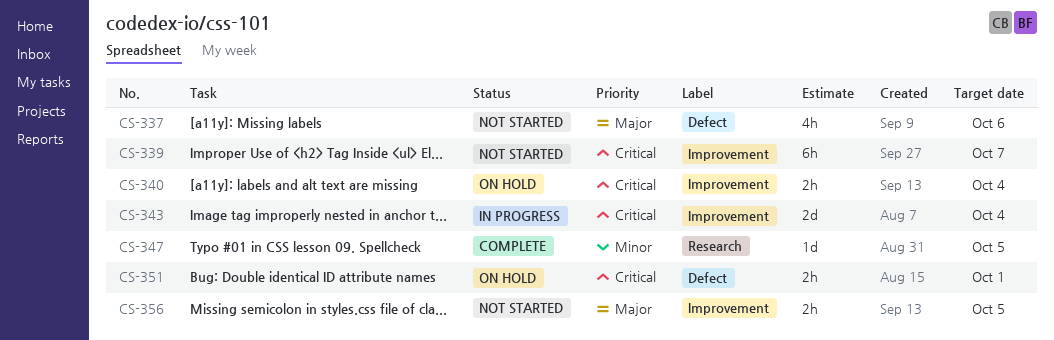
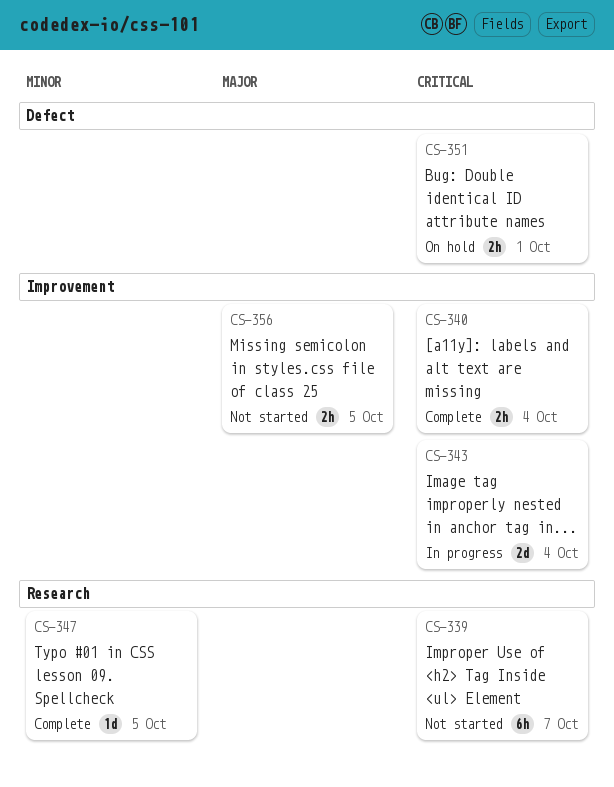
CS-337: present -> none
CS-339, label: Improvement -> Research
CS-340, status: On hold -> Complete

